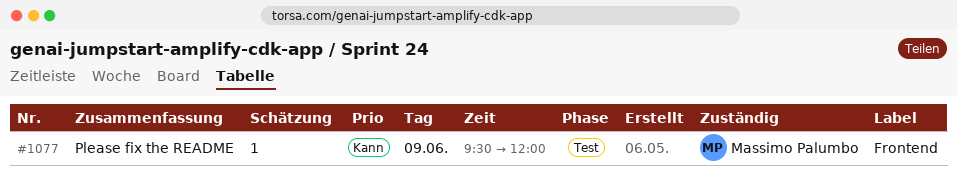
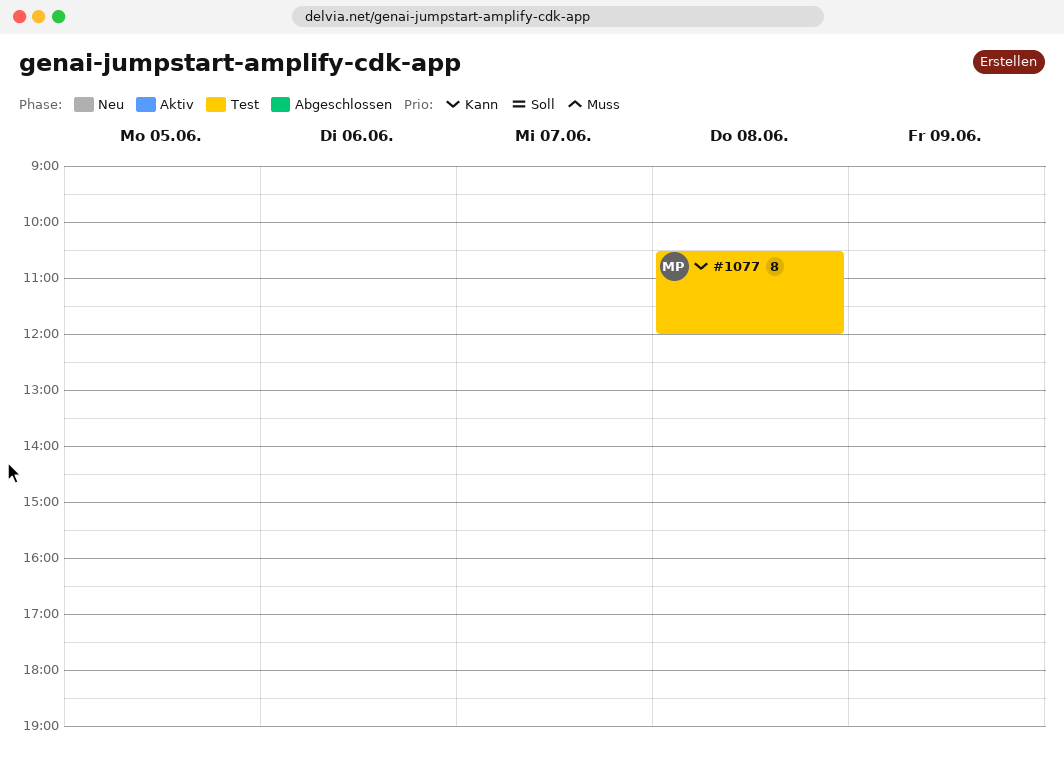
#1077, estimate: 1 -> 8
#1077, day: Jun 9 -> Jun 8
#1077, begins: 09:30 -> 10:30

